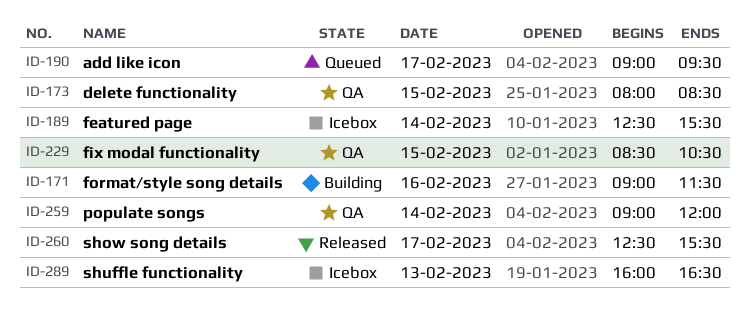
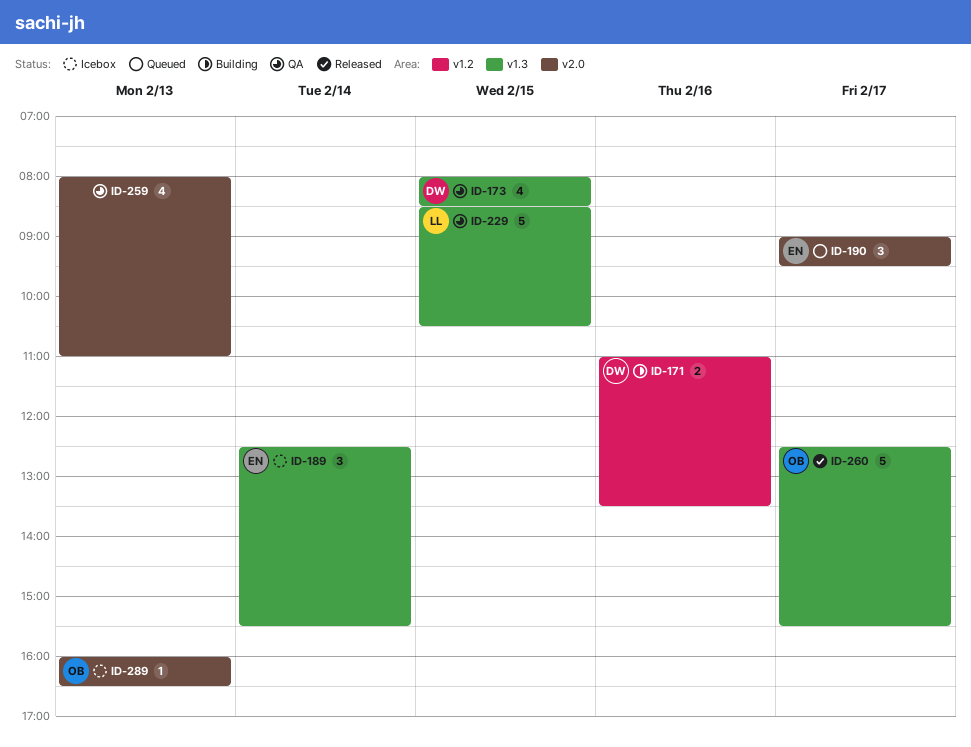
ID-171, begins: 09:00 -> 11:00
ID-171, ends: 11:30 -> 13:30
ID-259, day: Feb 14 -> Feb 13
ID-259, begins: 09:00 -> 08:00
ID-259, ends: 12:00 -> 11:00

